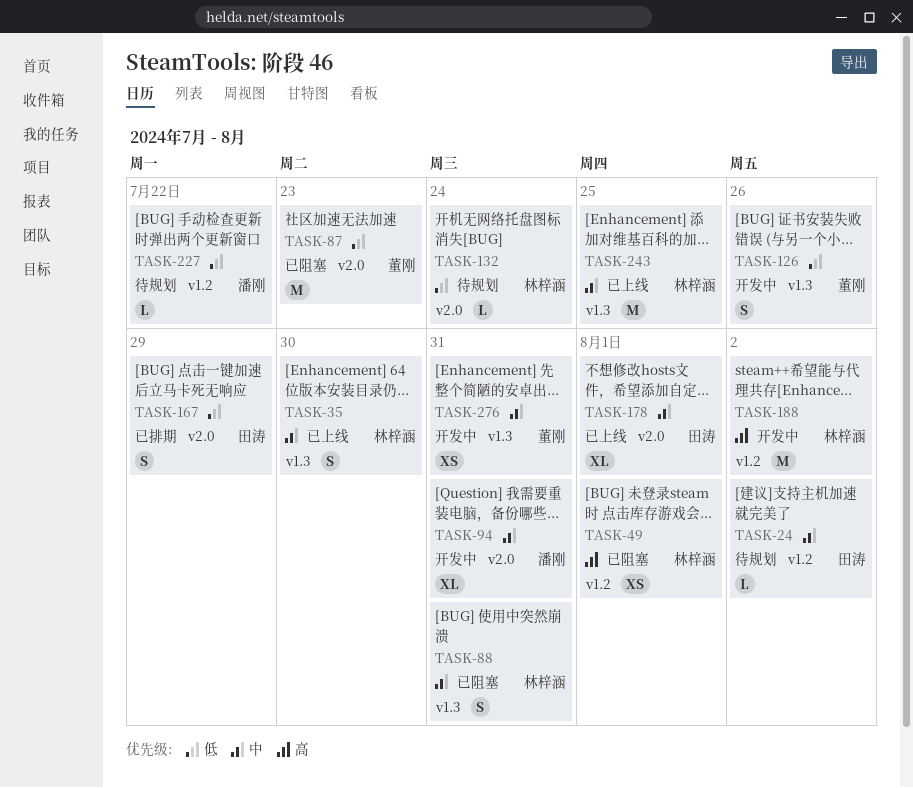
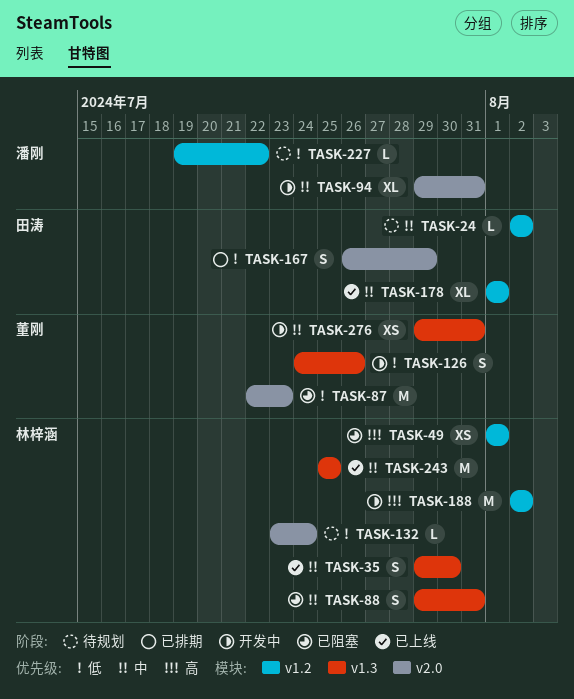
TASK-178, label: v2.0 -> v1.2

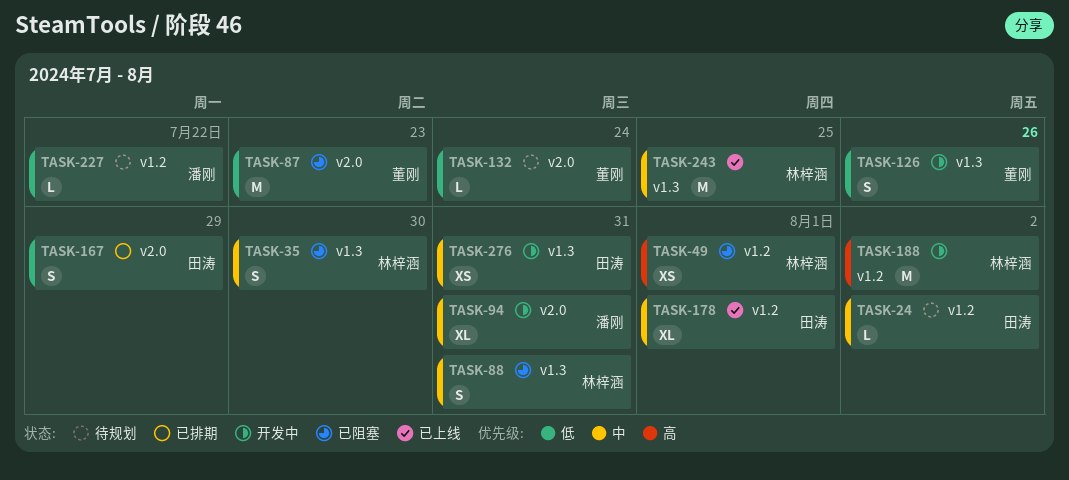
TASK-35, status: 已上线 -> 已阻塞
TASK-132, owner: 林梓涵 -> 董刚
TASK-276, owner: 董刚 -> 田涛

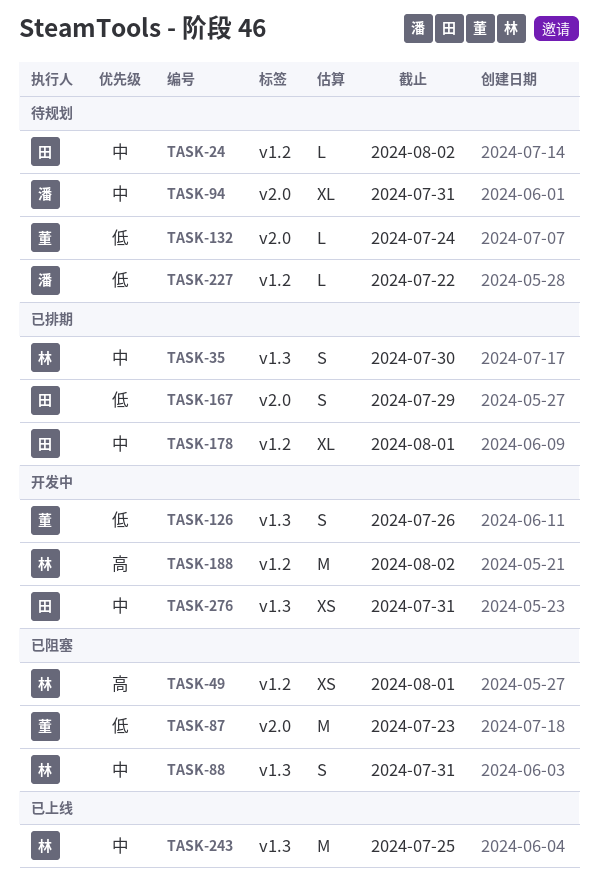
TASK-35, status: 已阻塞 -> 已排期
TASK-94, status: 开发中 -> 待规划
TASK-178, status: 已上线 -> 已排期

